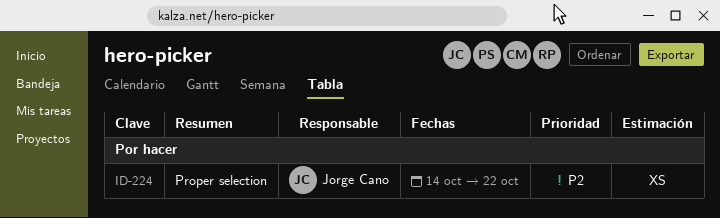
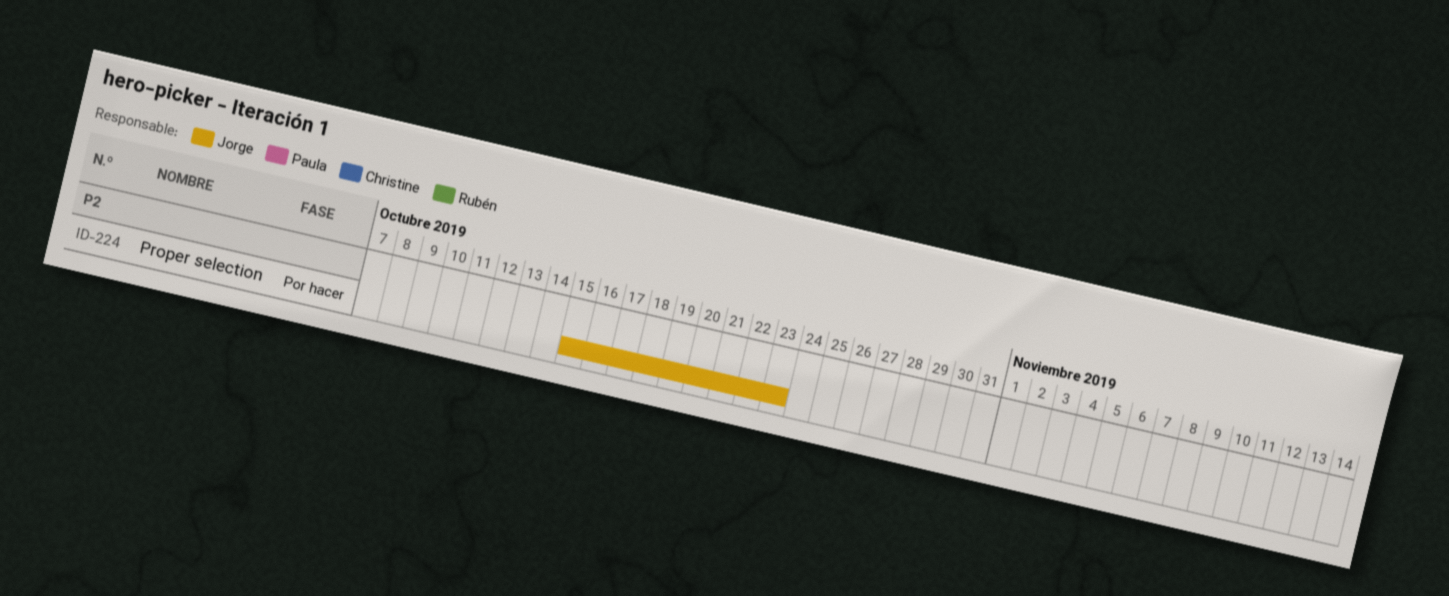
ID-224, start: Oct 14 -> Oct 15
ID-224, due: Oct 22 -> Oct 23

